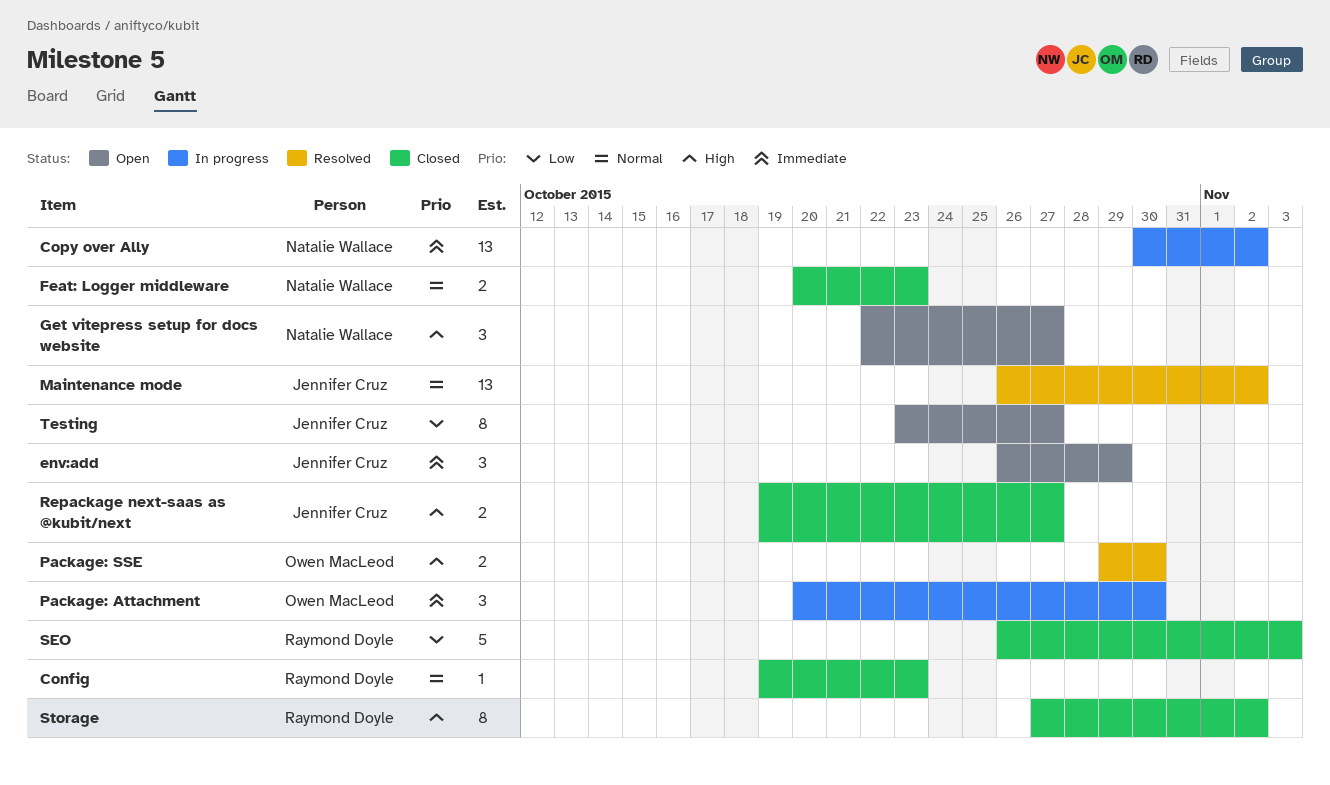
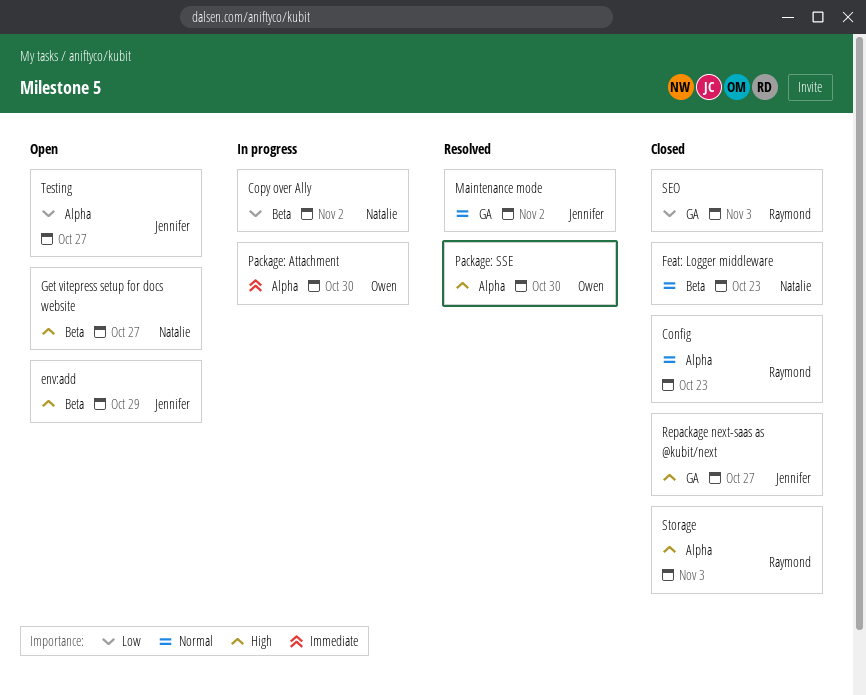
Copy over Ally, priority: Immediate -> Low
env:add, priority: Immediate -> High
Storage, due: Nov 2 -> Nov 3

